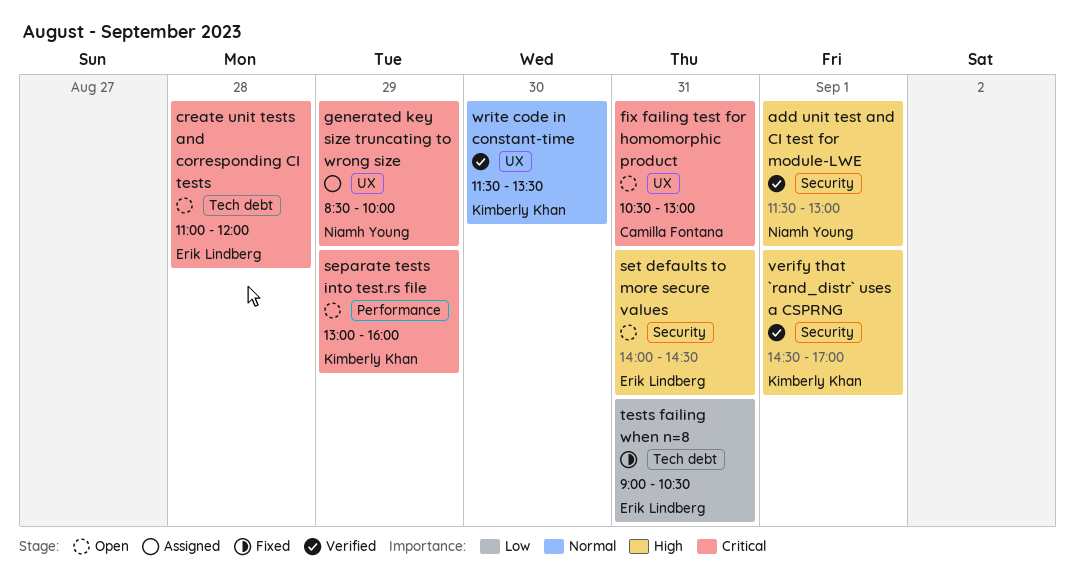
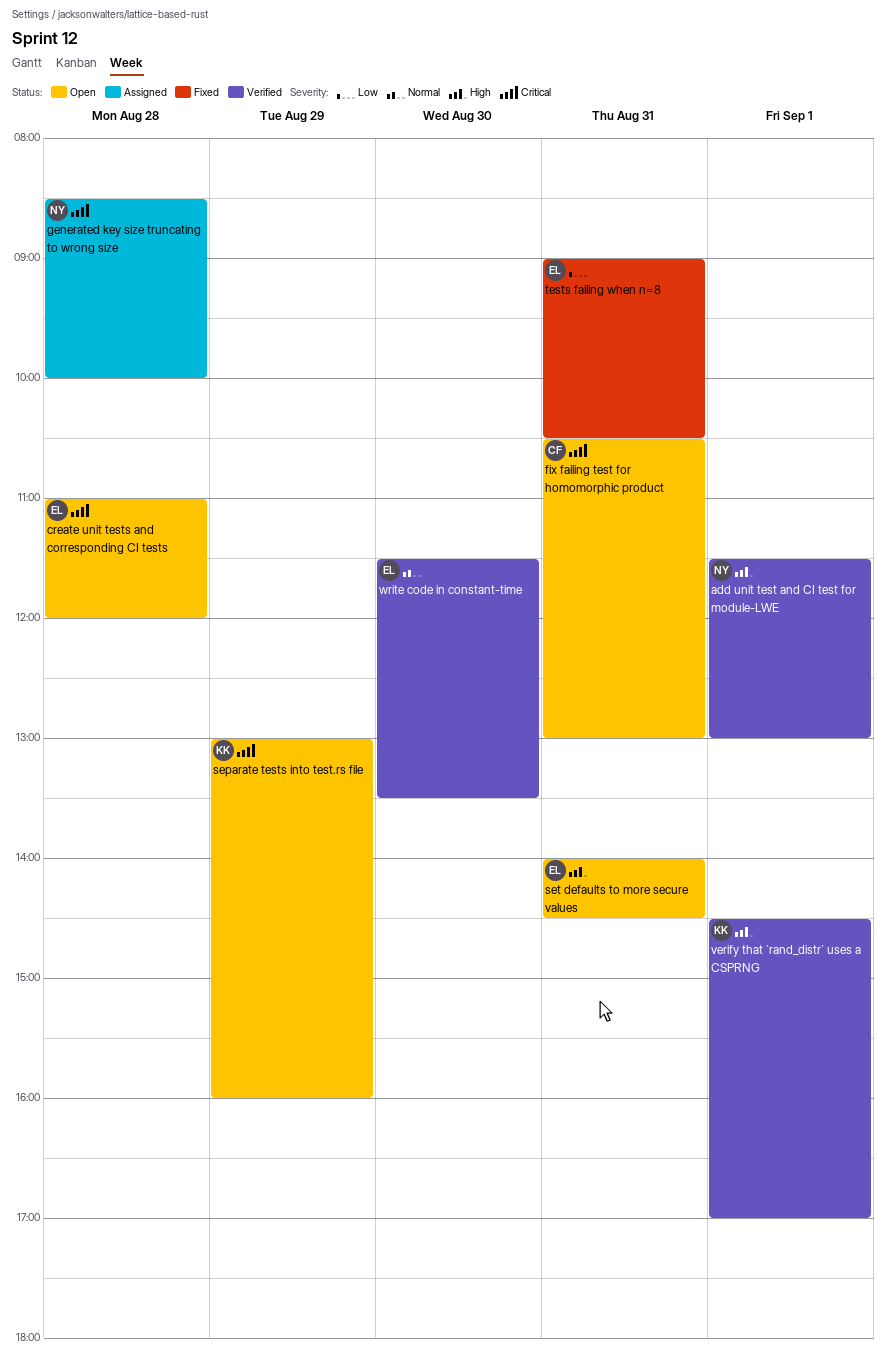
generated key size truncating to wrong size, day: Aug 29 -> Aug 28
write code in constant-time, owner: Kimberly Khan -> Erik Lindberg

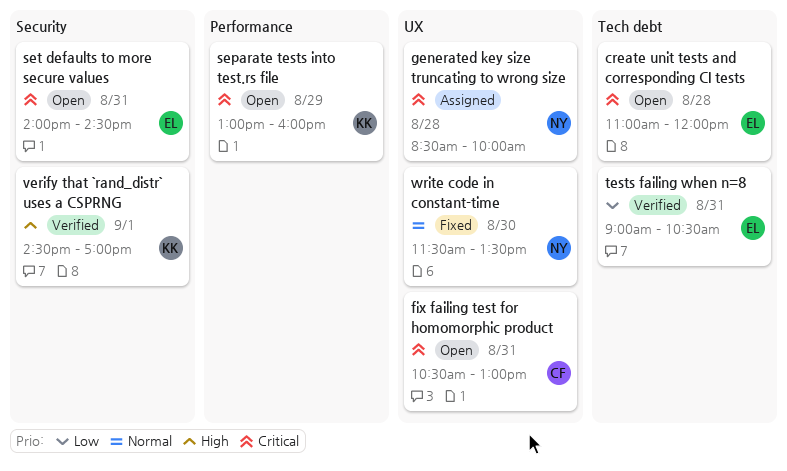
add unit test and CI test for module-LWE: present -> none
set defaults to more secure values, priority: High -> Critical
tests failing when n=8, status: Fixed -> Verified
write code in constant-time, status: Verified -> Fixed
write code in constant-time, owner: EL -> NY

